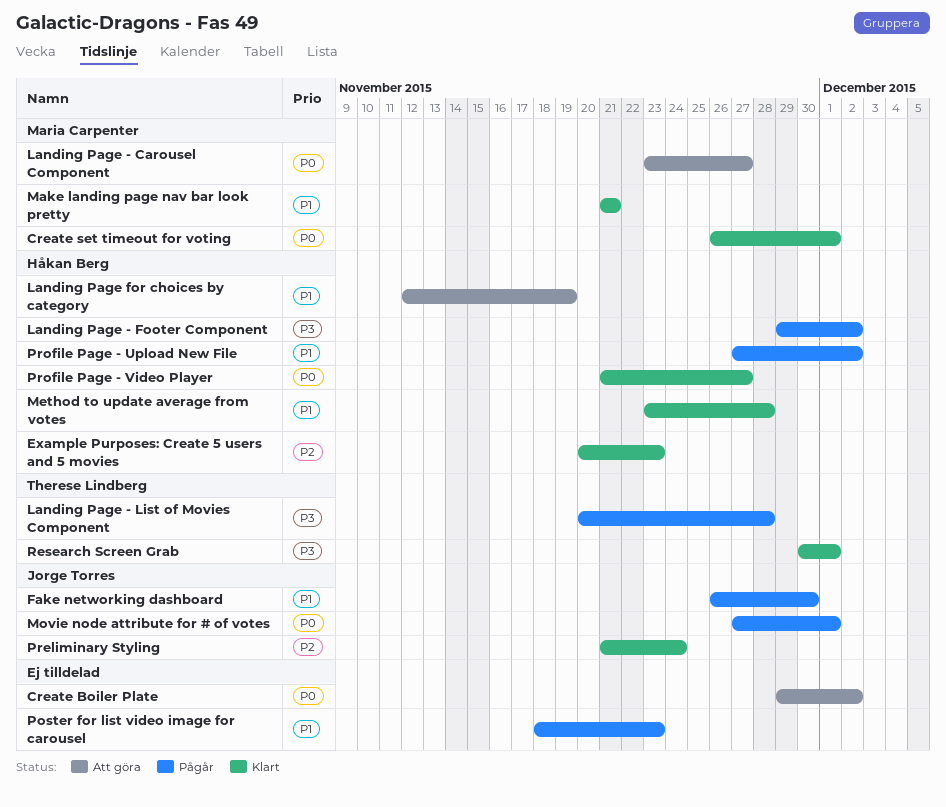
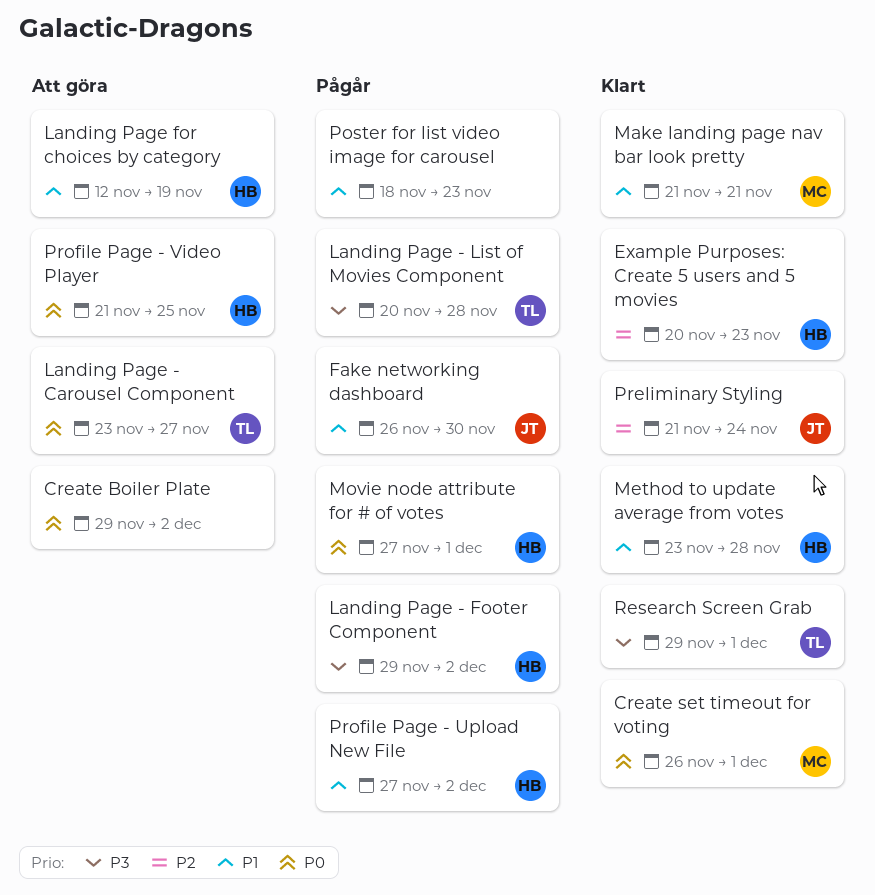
Landing Page - Carousel Component, owner: Maria Carpenter -> Therese Lindberg
Movie node attribute for # of votes, owner: Jorge Torres -> Håkan Berg
Profile Page - Video Player, status: Klart -> Att göra
Profile Page - Video Player, due: Nov 27 -> Nov 25
Research Screen Grab, start: Nov 30 -> Nov 29

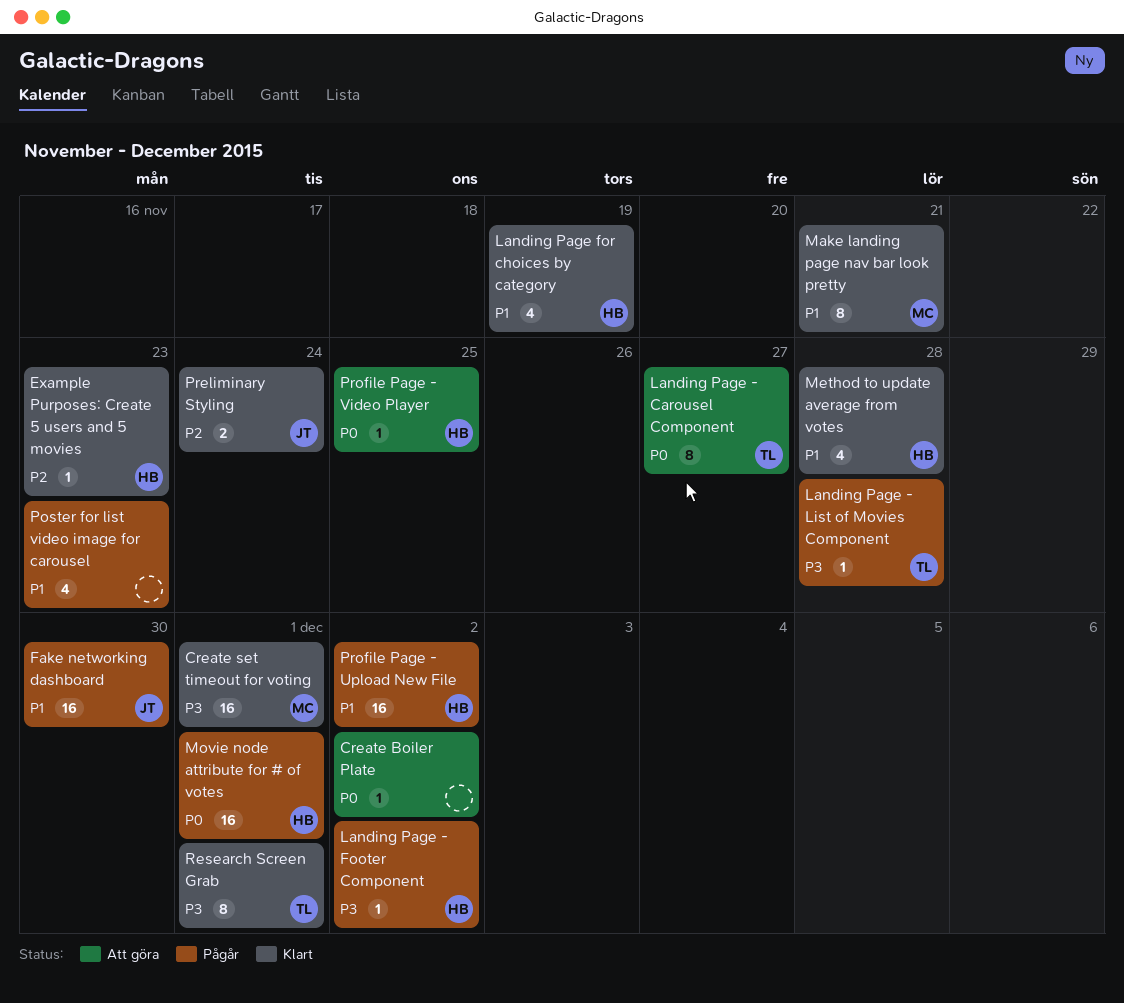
Create set timeout for voting, priority: P0 -> P3
Landing Page for choices by category, status: Att göra -> Klart

